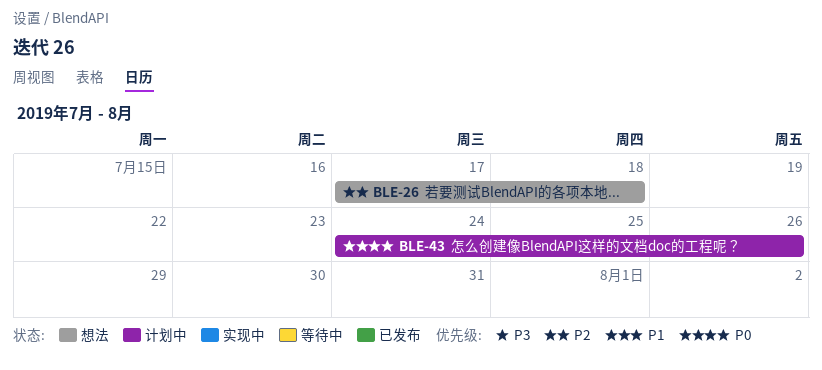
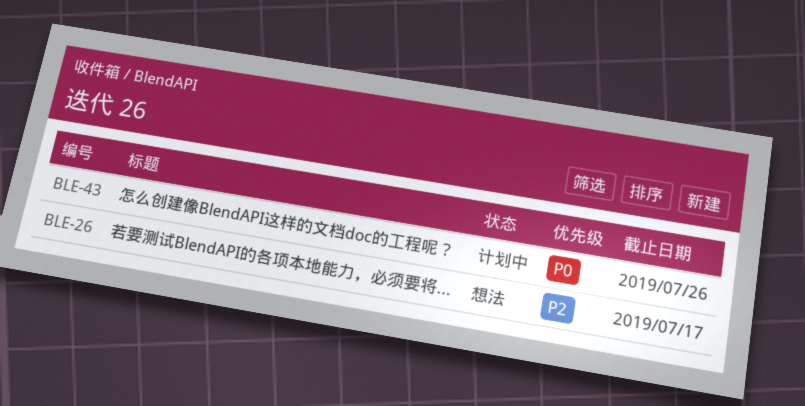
BLE-26, due: Jul 18 -> Jul 17

